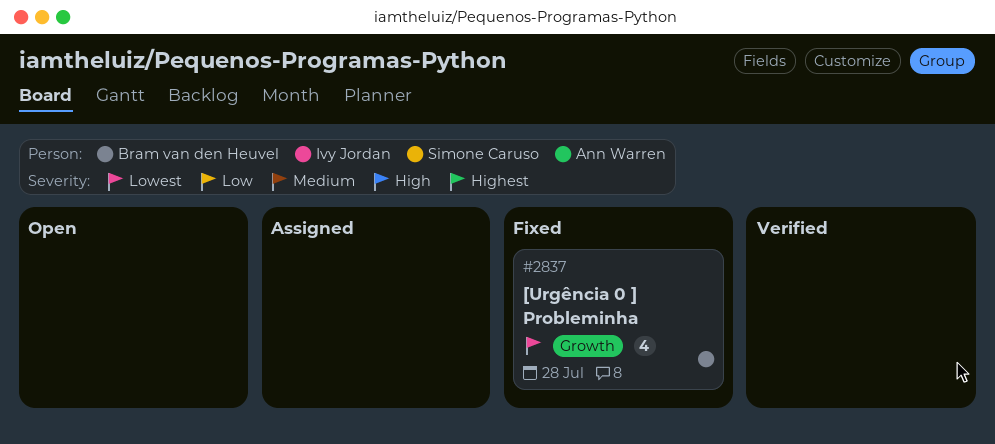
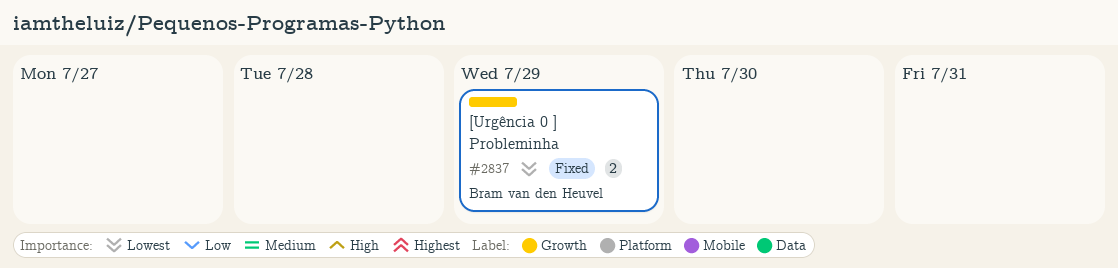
#2837, estimate: 4 -> 2
#2837, due: Jul 28 -> Jul 29

